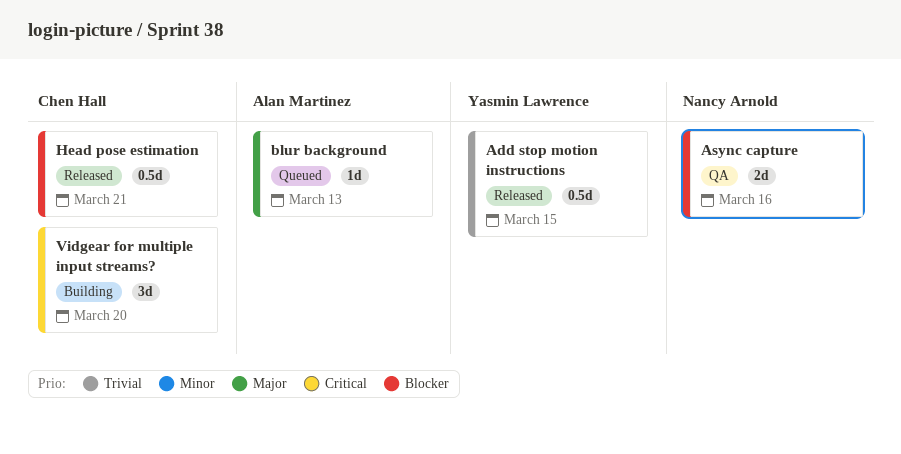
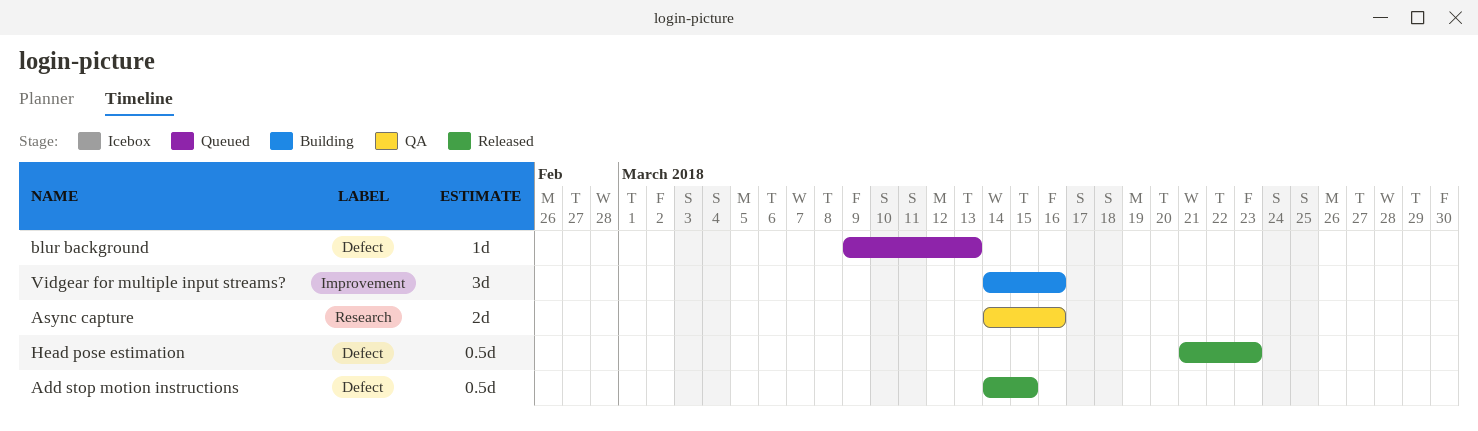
Head pose estimation, due: Mar 21 -> Mar 23
Vidgear for multiple input streams?, due: Mar 20 -> Mar 16

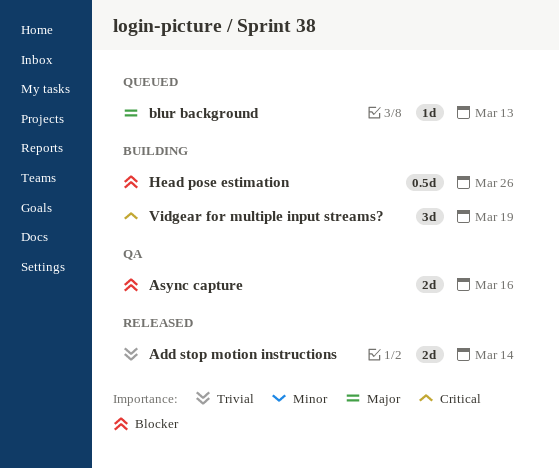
Add stop motion instructions, estimate: 0.5d -> 2d
Add stop motion instructions, due: Mar 15 -> Mar 14
Head pose estimation, status: Released -> Building
Head pose estimation, due: Mar 23 -> Mar 26
Vidgear for multiple input streams?, due: Mar 16 -> Mar 19

